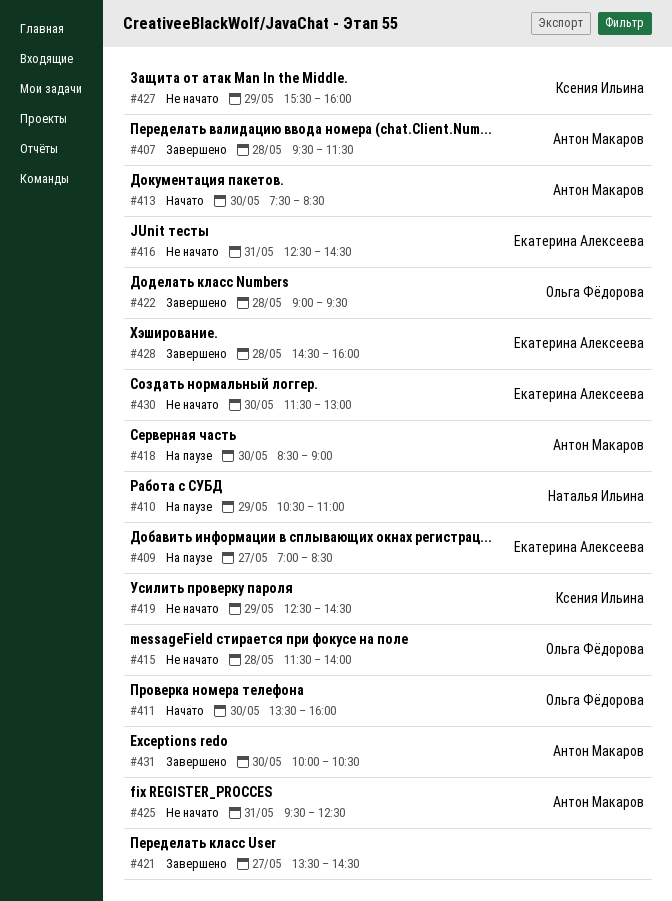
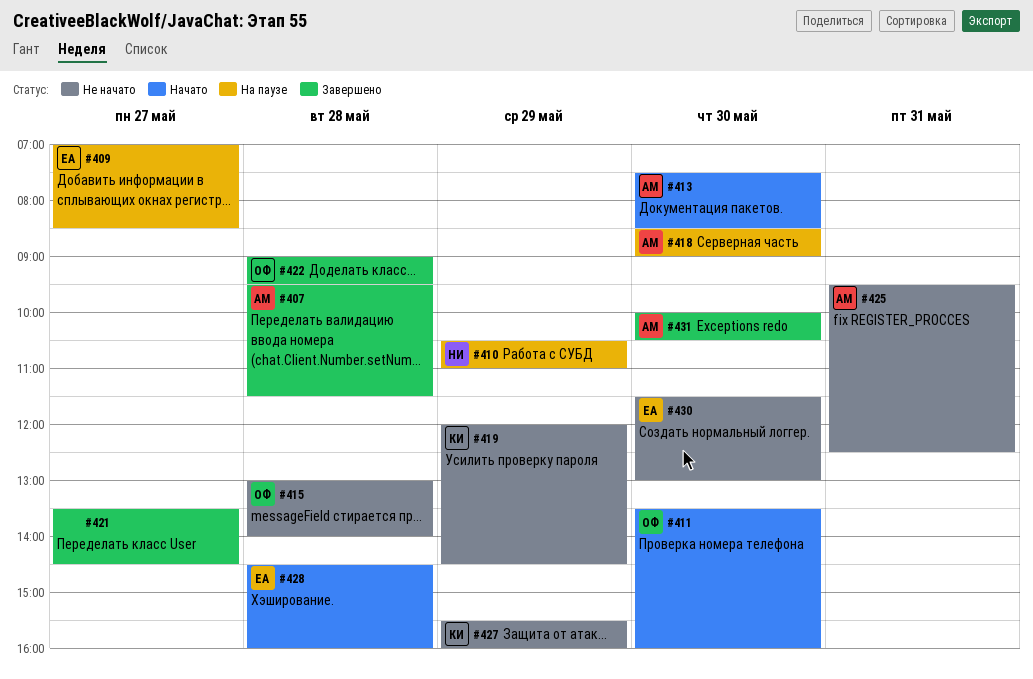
#415, begins: 11:30 -> 13:00
#416: present -> none
#419, begins: 12:30 -> 12:00
#428, status: Завершено -> Начато

